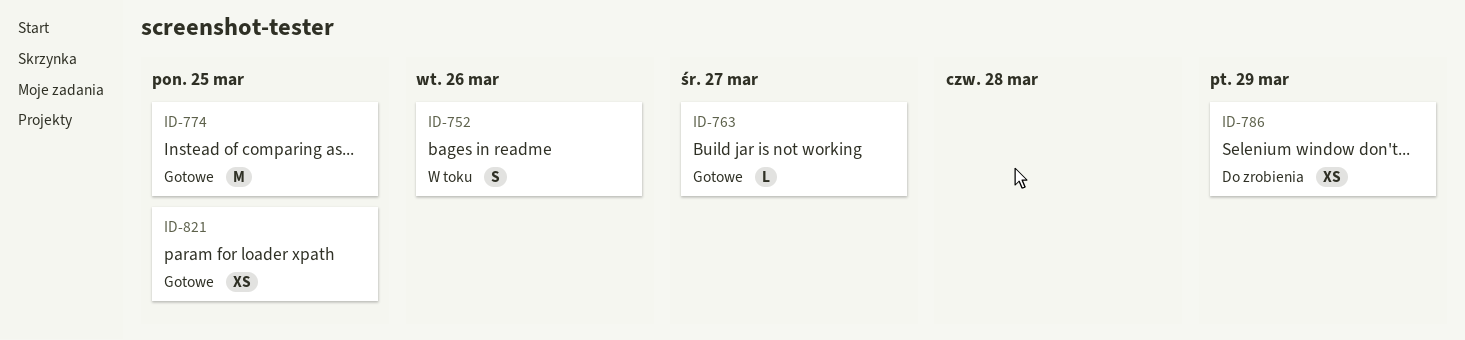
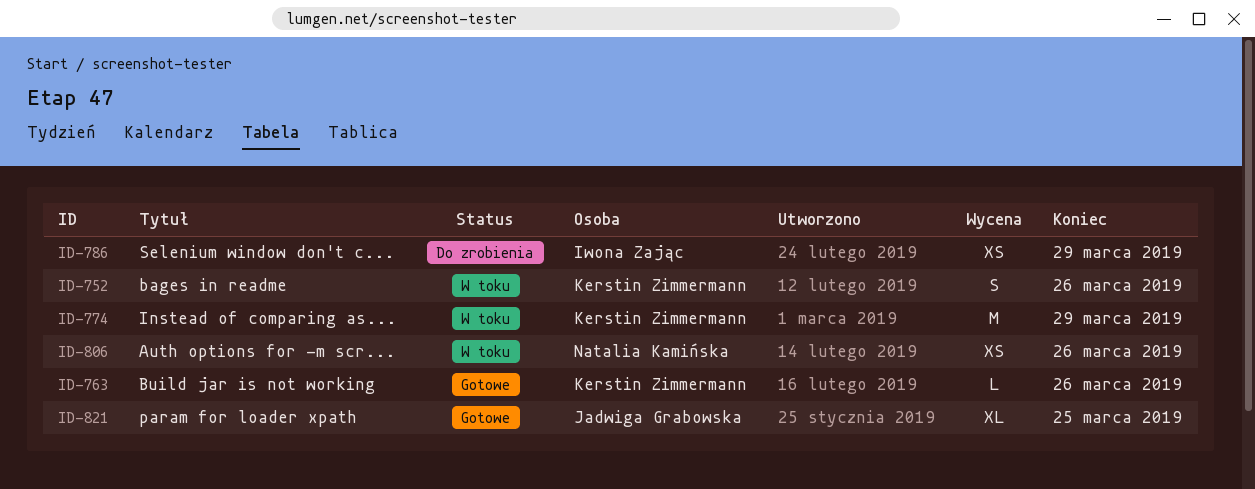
ID-763, due: Mar 27 -> Mar 26
ID-774, status: Gotowe -> W toku
ID-774, due: Mar 25 -> Mar 29
ID-806: none -> present
ID-821, estimate: XS -> XL

